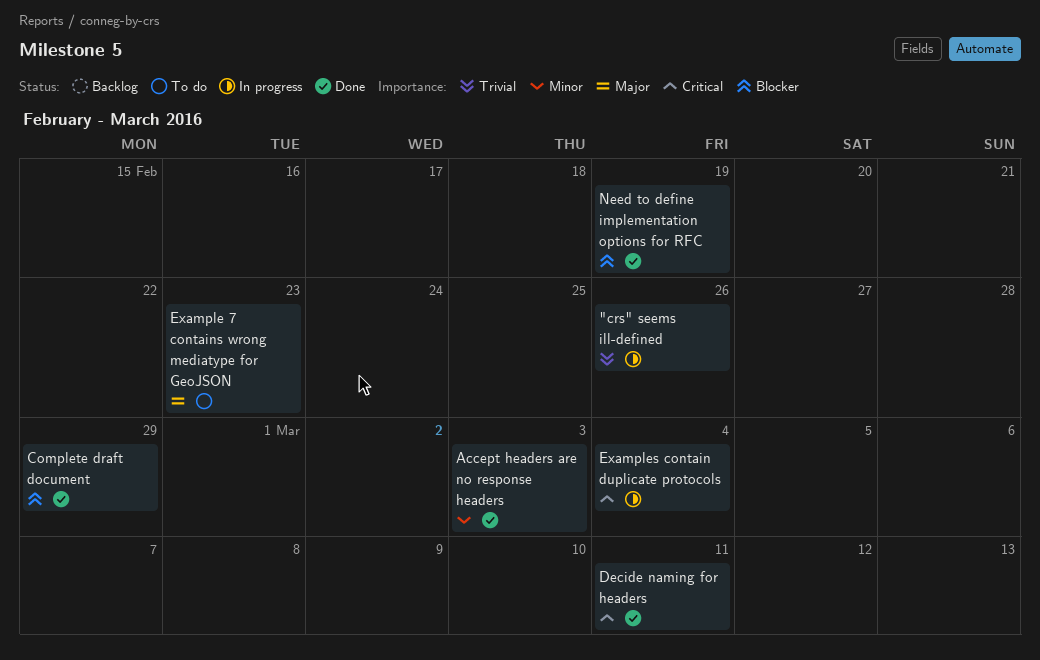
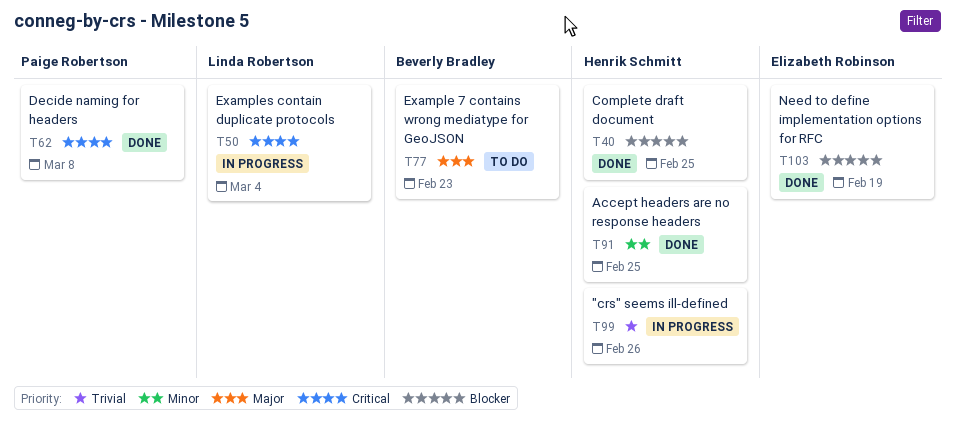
Accept headers are no response headers, due: Mar 3 -> Feb 25
Complete draft document, due: Feb 29 -> Feb 25
Decide naming for headers, due: Mar 11 -> Mar 8

